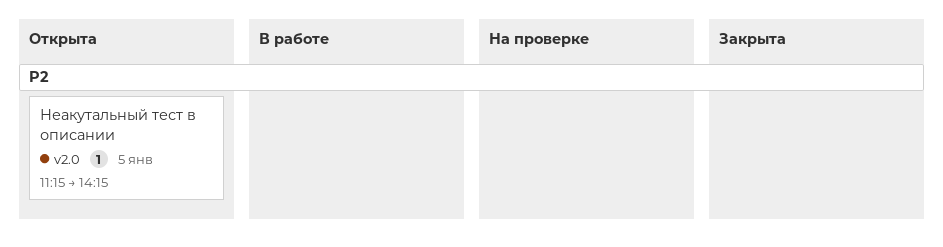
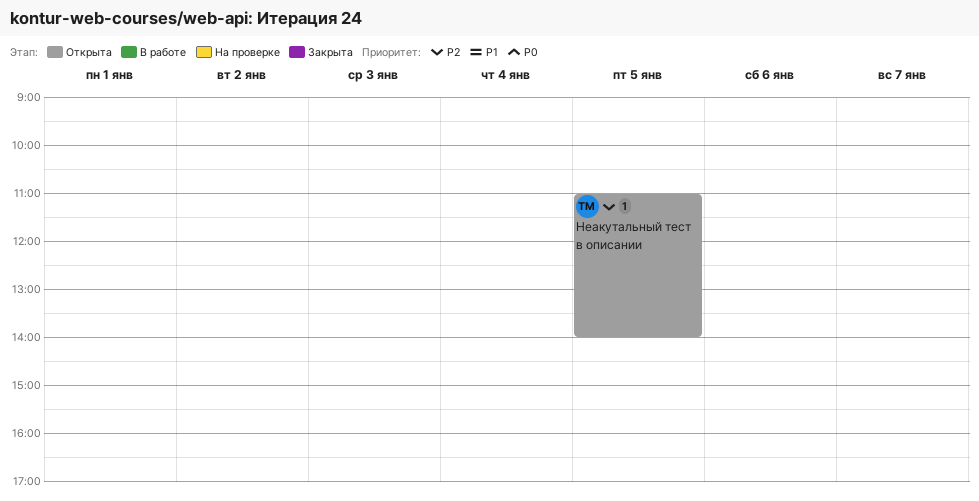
Неакутальный тест в описании, begins: 11:15 -> 11:00
Неакутальный тест в описании, ends: 14:15 -> 14:00

